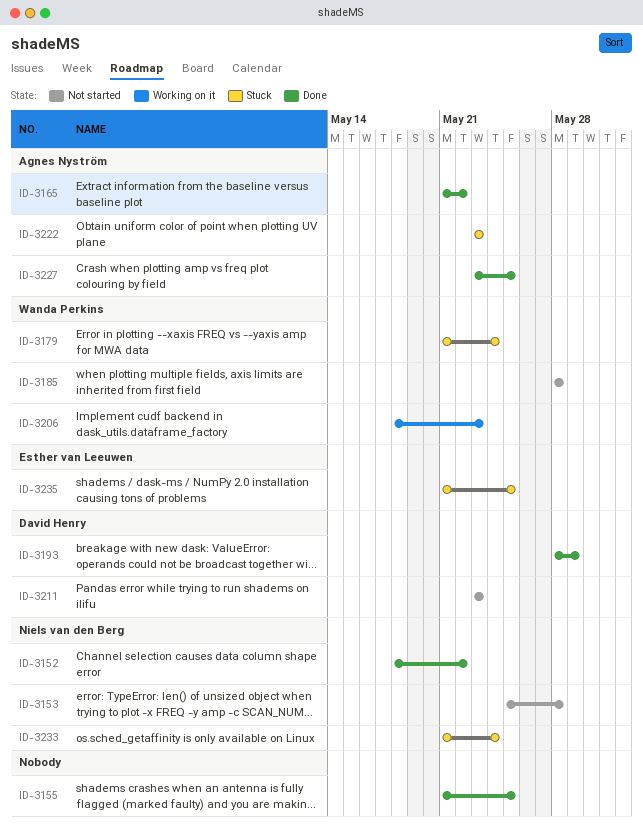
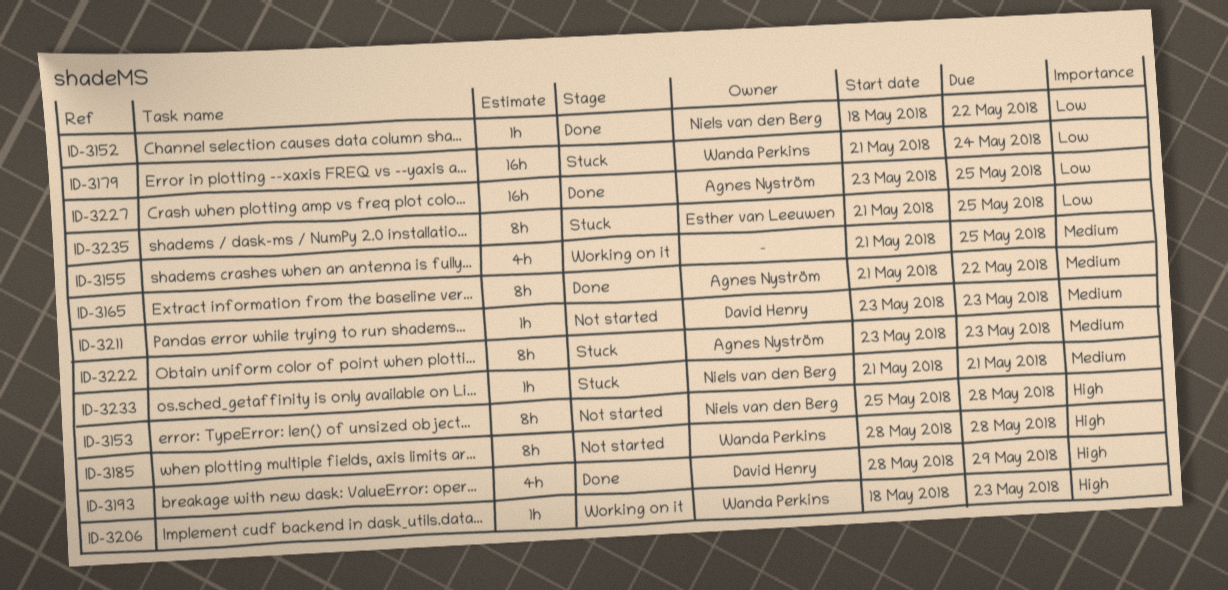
ID-3155, status: Done -> Working on it
ID-3233, due: May 24 -> May 21

